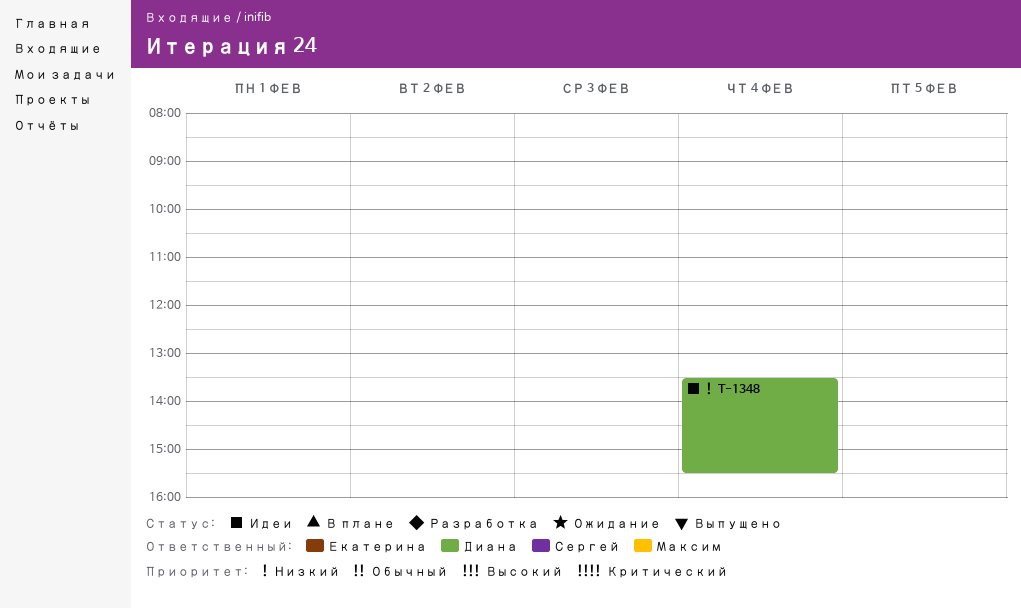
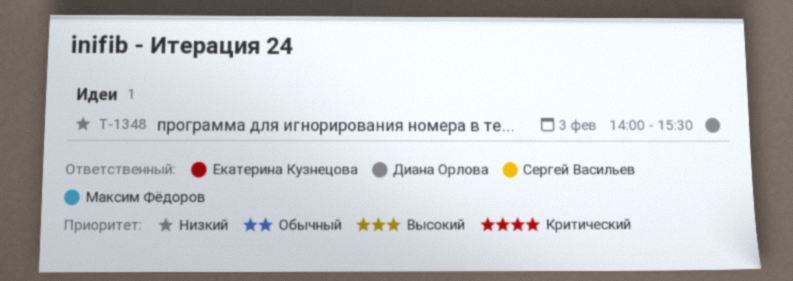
T-1348, day: Feb 4 -> Feb 3
T-1348, begins: 13:30 -> 14:00

